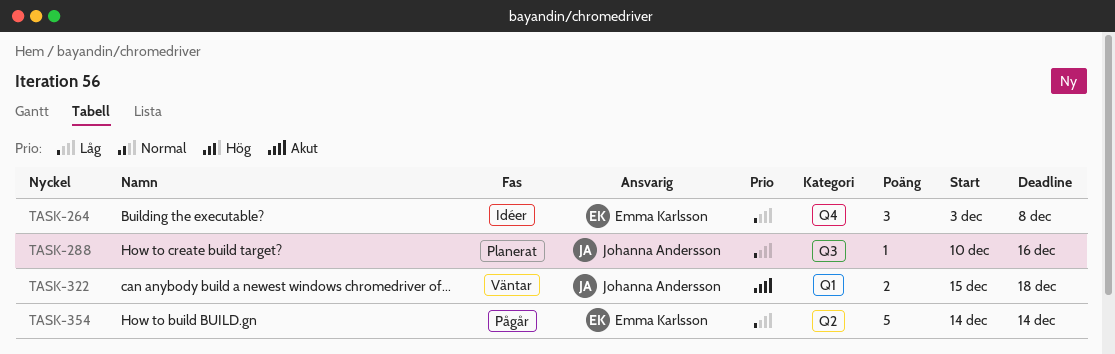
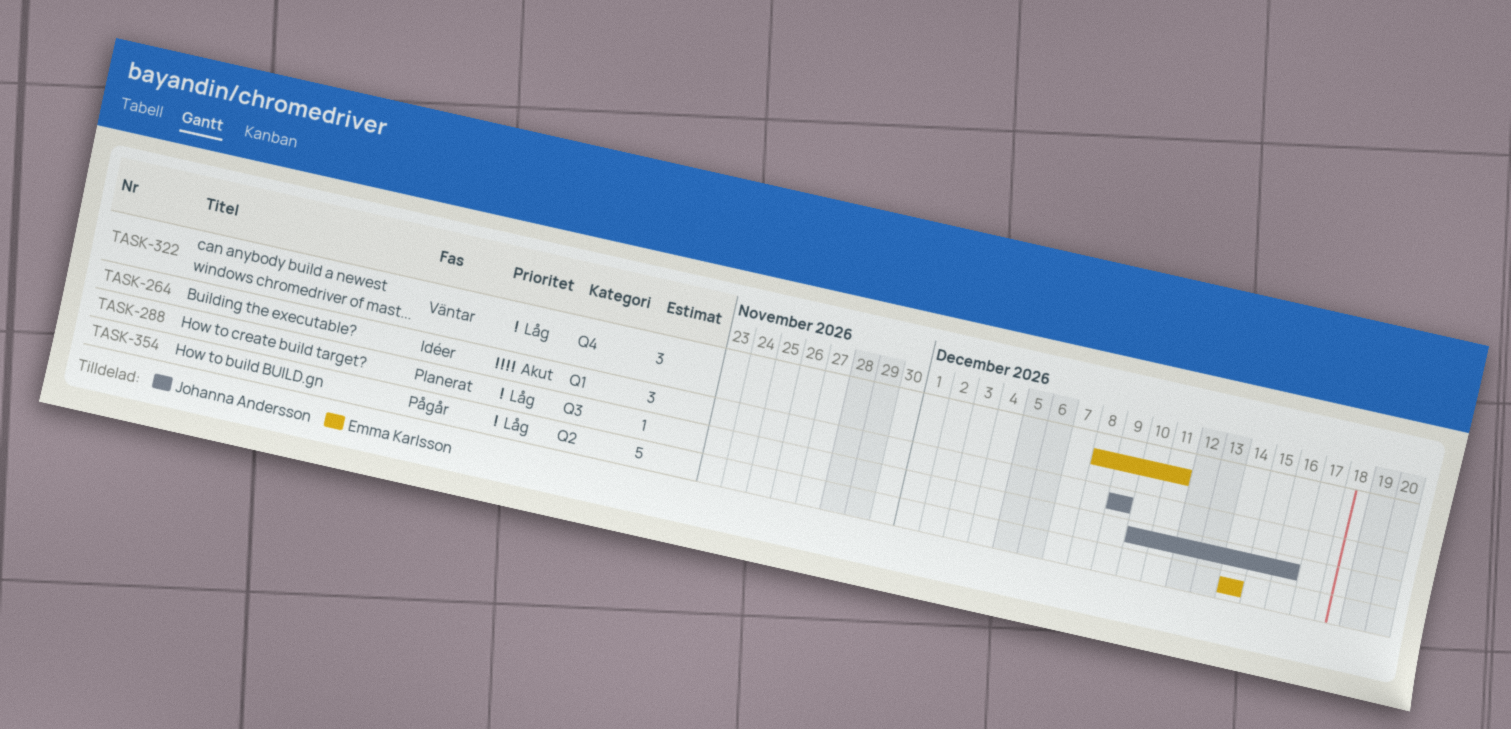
TASK-264, owner: Emma Karlsson -> Johanna Andersson
TASK-264, priority: Låg -> Akut
TASK-264, label: Q4 -> Q1
TASK-264, start: Dec 3 -> Dec 9
TASK-264, due: Dec 8 -> Dec 9
TASK-322, owner: Johanna Andersson -> Emma Karlsson
TASK-322, priority: Akut -> Låg
TASK-322, label: Q1 -> Q4
TASK-322, estimate: 2 -> 3
TASK-322, start: Dec 15 -> Dec 8
TASK-322, due: Dec 18 -> Dec 11

